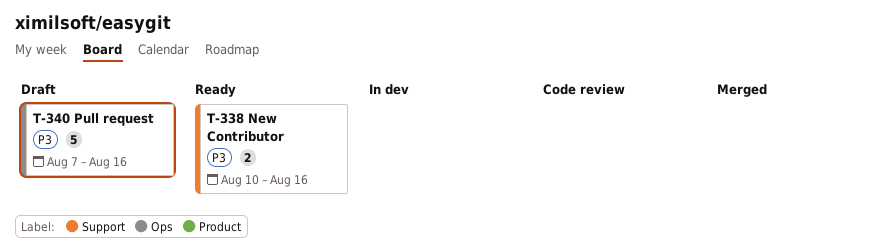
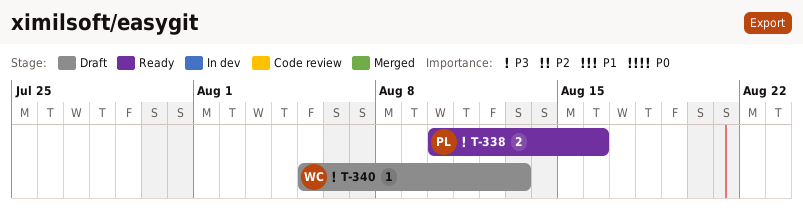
T-340, estimate: 5 -> 1
T-340, start: Aug 7 -> Aug 5
T-340, due: Aug 16 -> Aug 13

